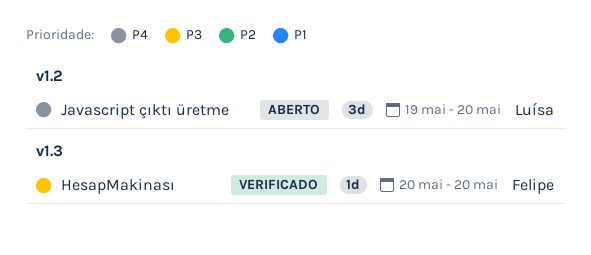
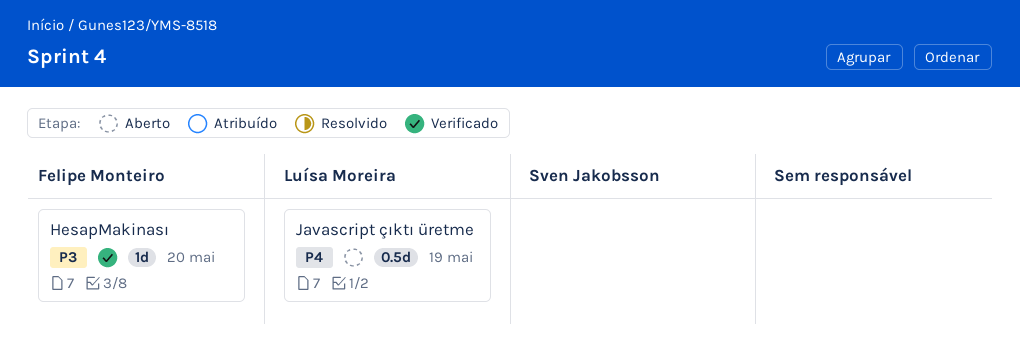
Javascript çıktı üretme, estimate: 3d -> 0.5d
Javascript çıktı üretme, due: May 20 -> May 19

